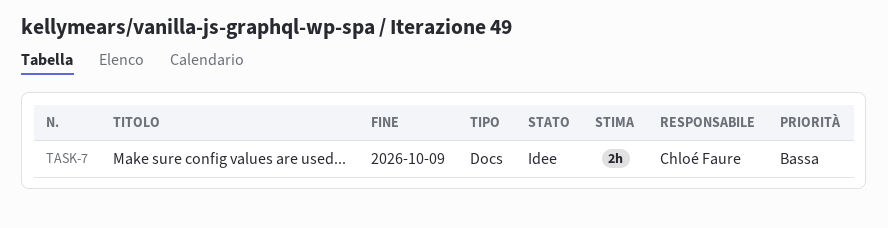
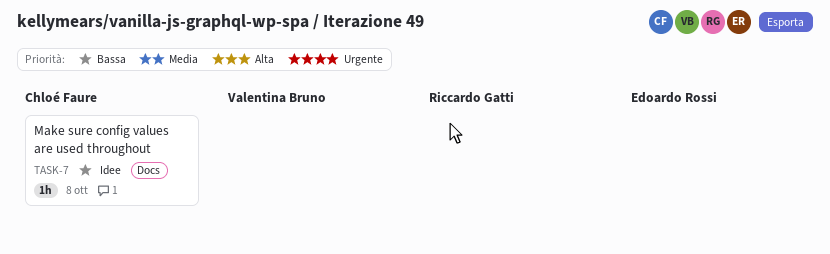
TASK-7, estimate: 2h -> 1h
TASK-7, due: Oct 9 -> Oct 8

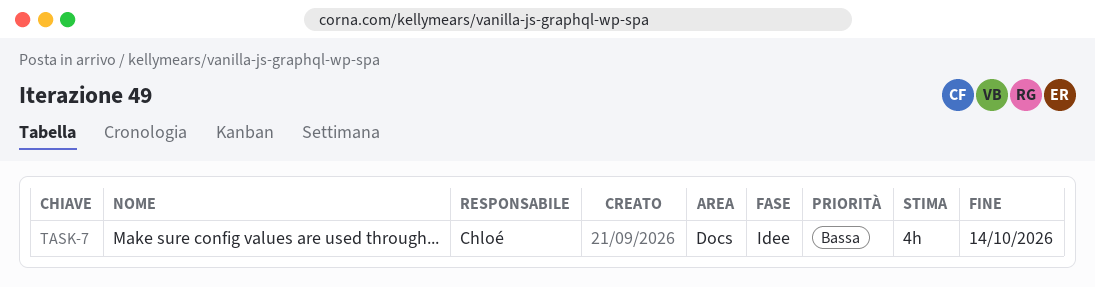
TASK-7, estimate: 1h -> 4h
TASK-7, due: Oct 8 -> Oct 14

